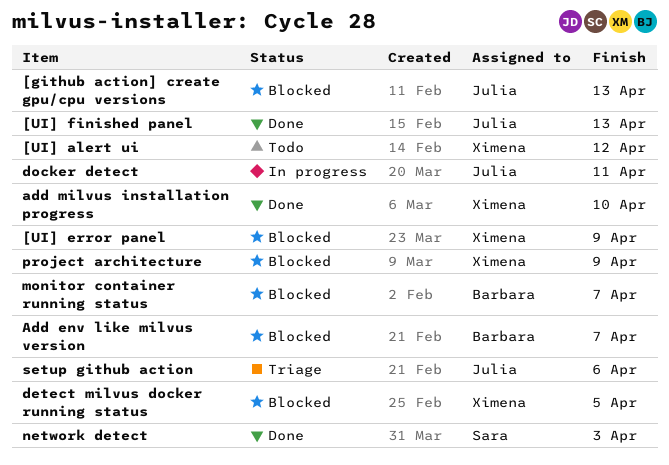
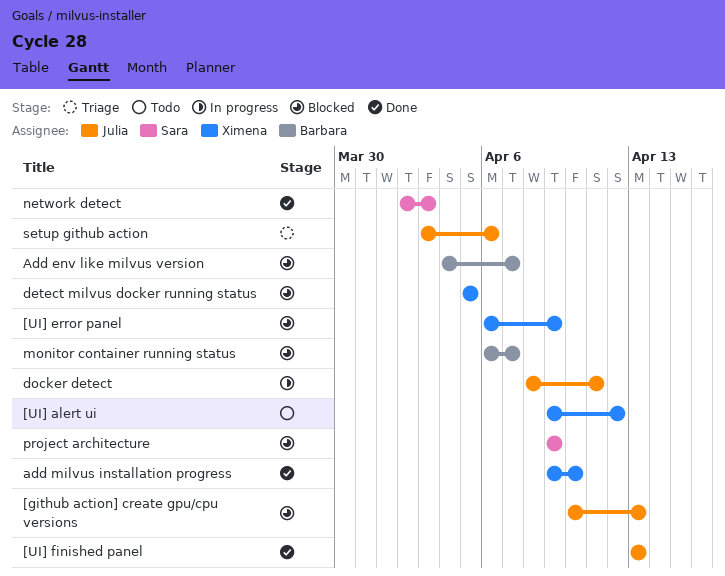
project architecture, owner: Ximena -> Sara

